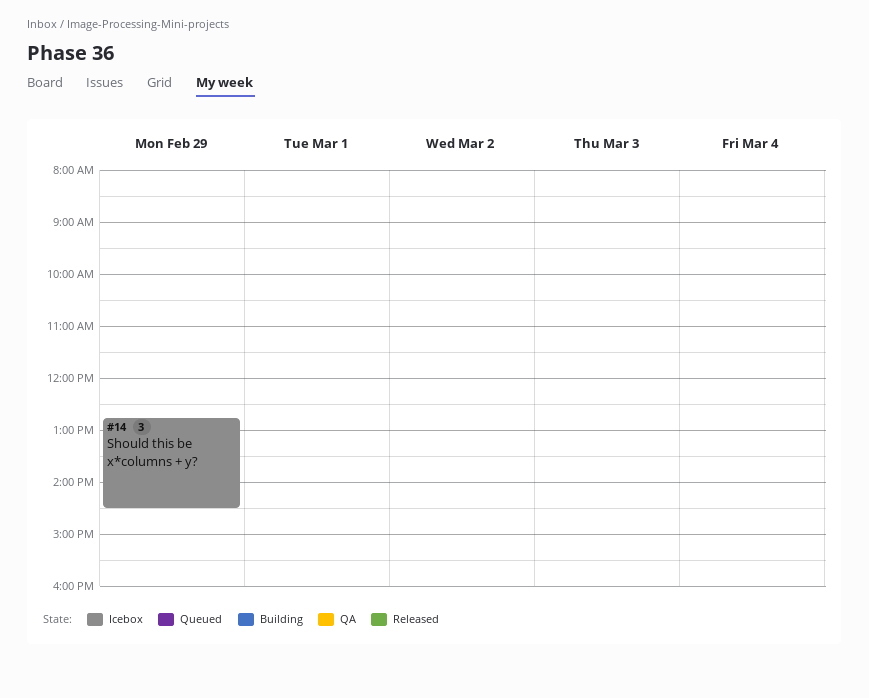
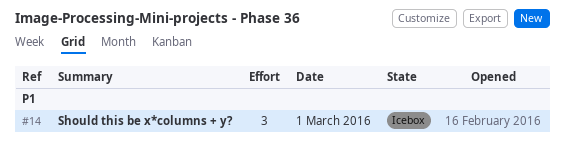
#14, day: Feb 29 -> Mar 1

